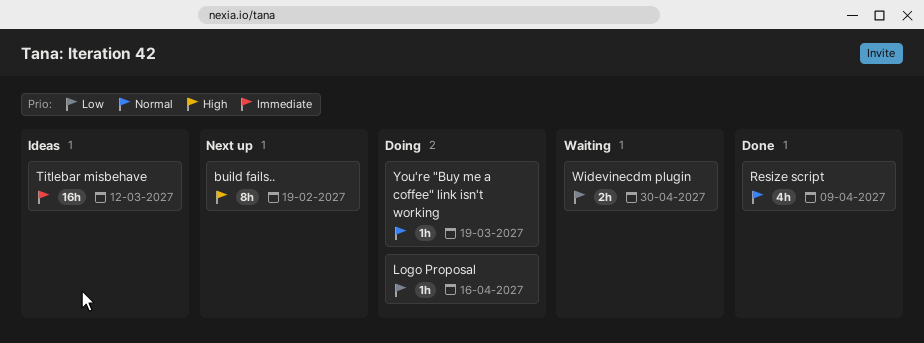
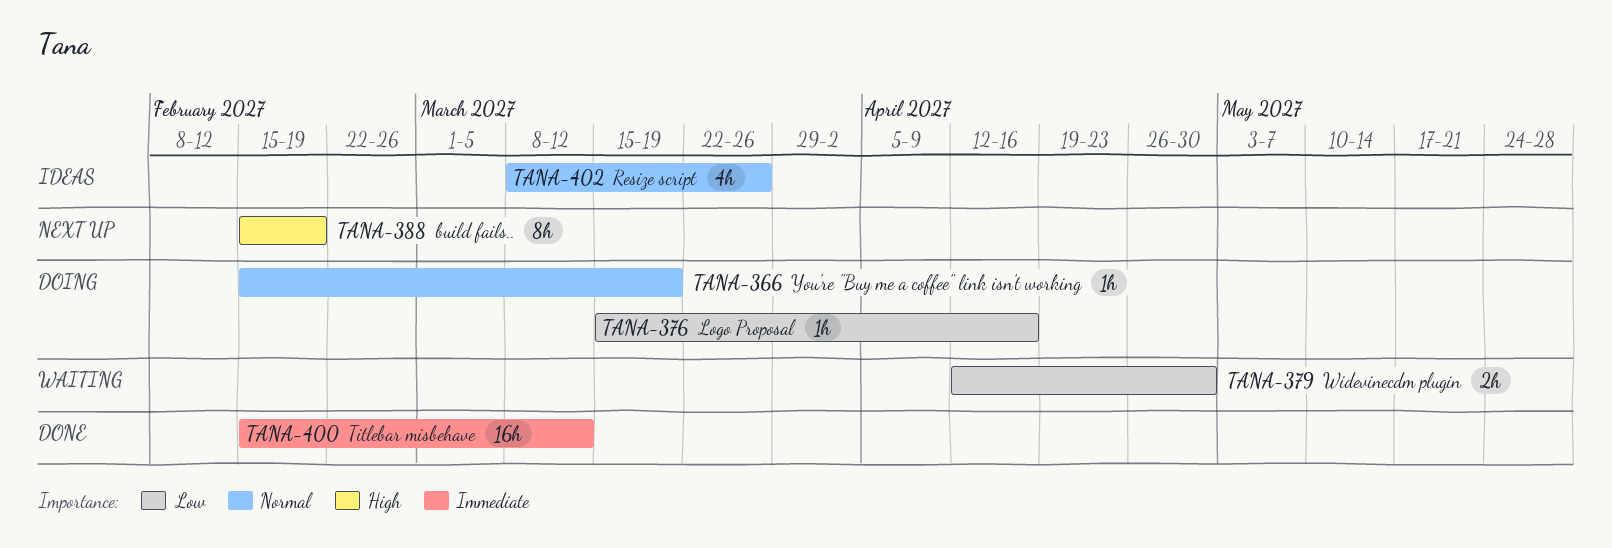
Resize script, status: Done -> Ideas
Resize script, due: Apr 9 -> Mar 26
Titlebar misbehave, status: Ideas -> Done

